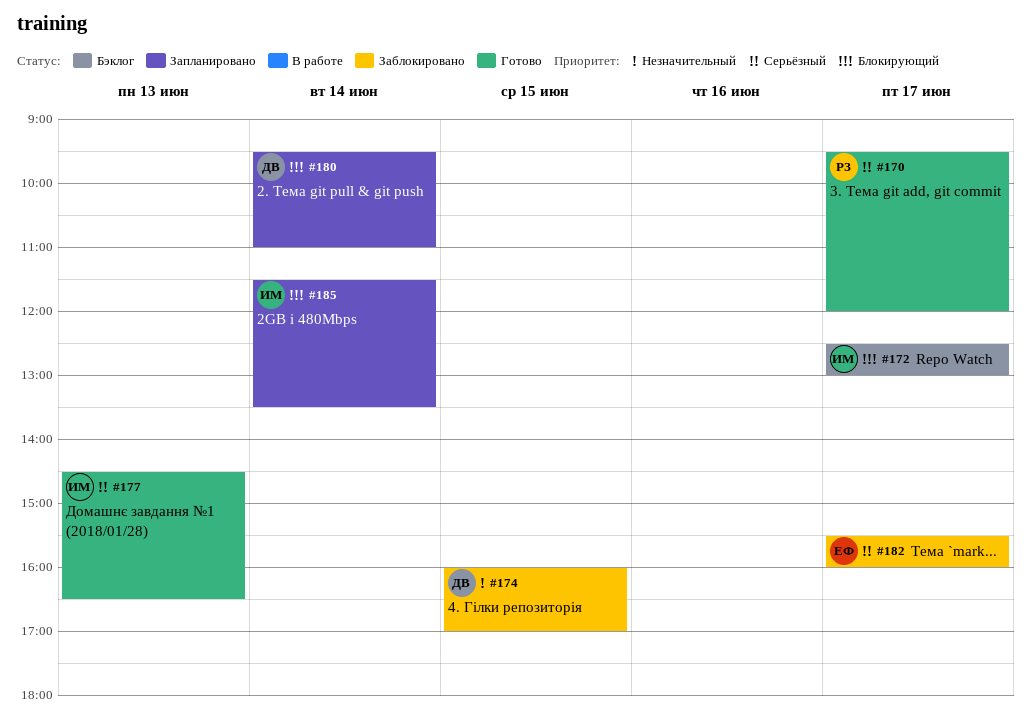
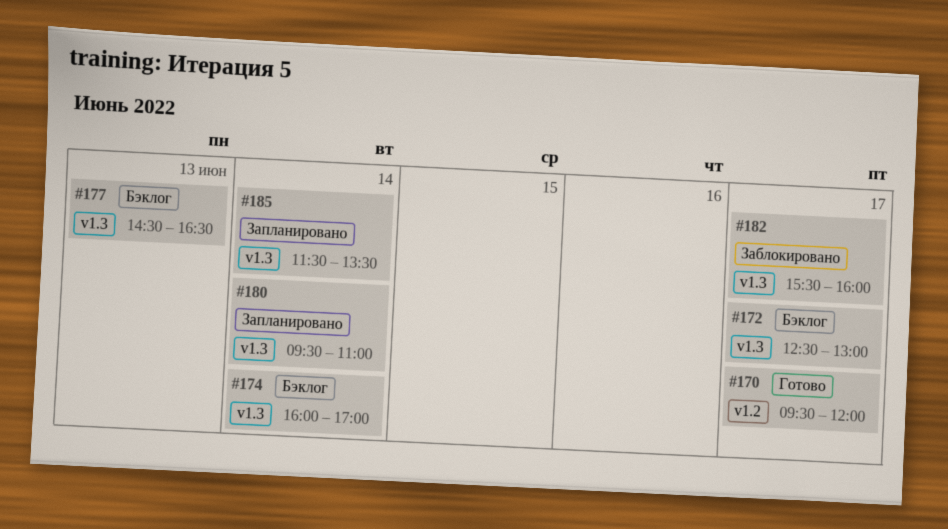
#174, status: Заблокировано -> Бэклог
#174, day: Jun 15 -> Jun 14
#177, status: Готово -> Бэклог

